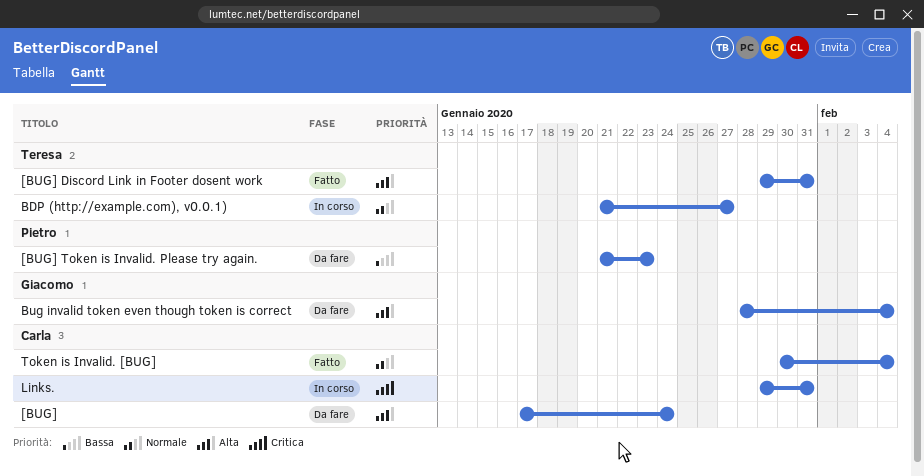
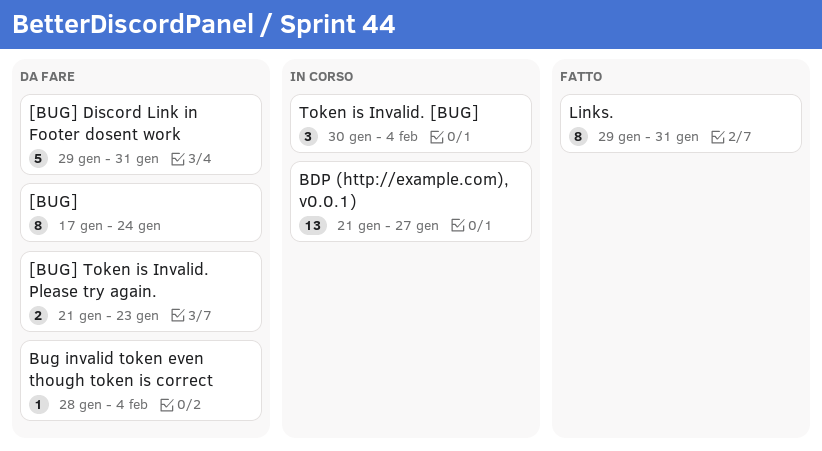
[BUG] Discord Link in Footer dosent work, status: Fatto -> Da fare
Links., status: In corso -> Fatto
Token is Invalid. [BUG], status: Fatto -> In corso

